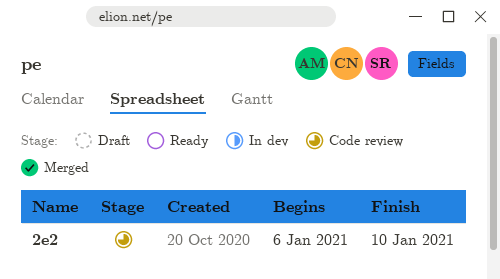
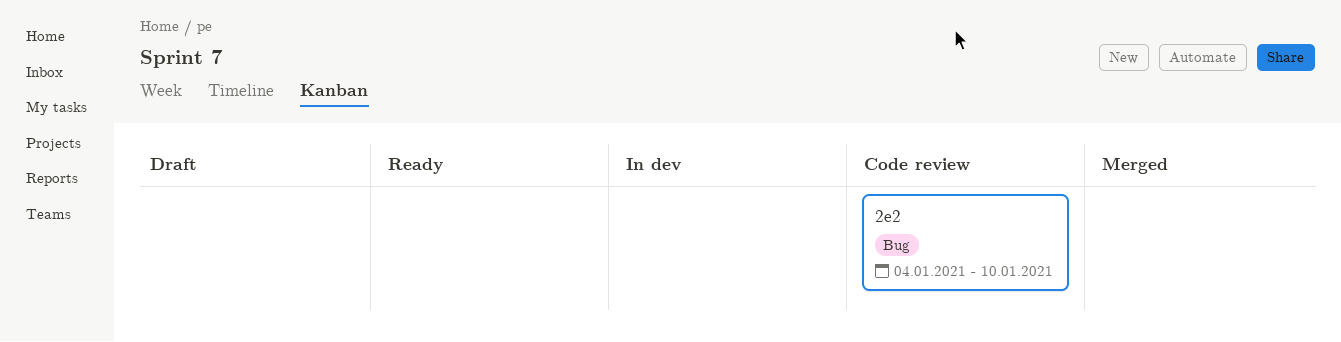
2e2, start: Jan 6 -> Jan 4

